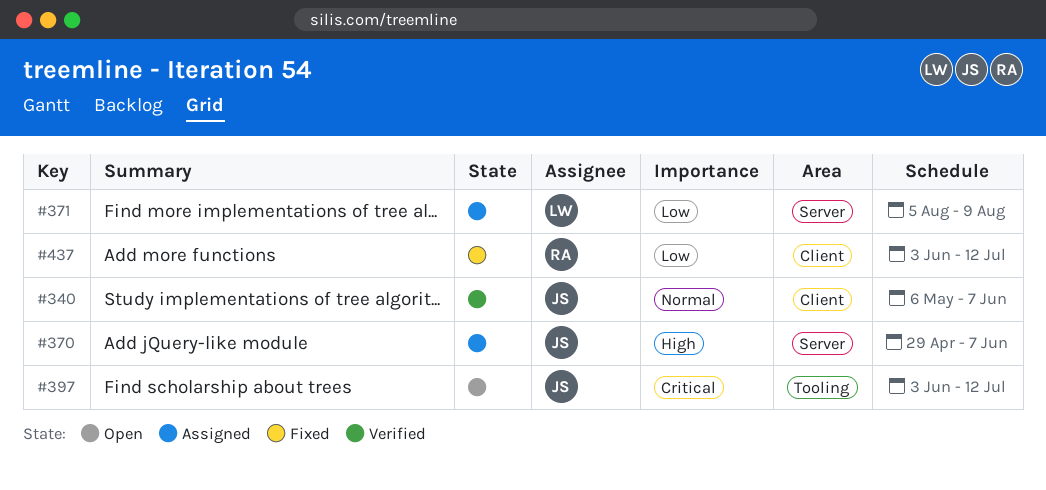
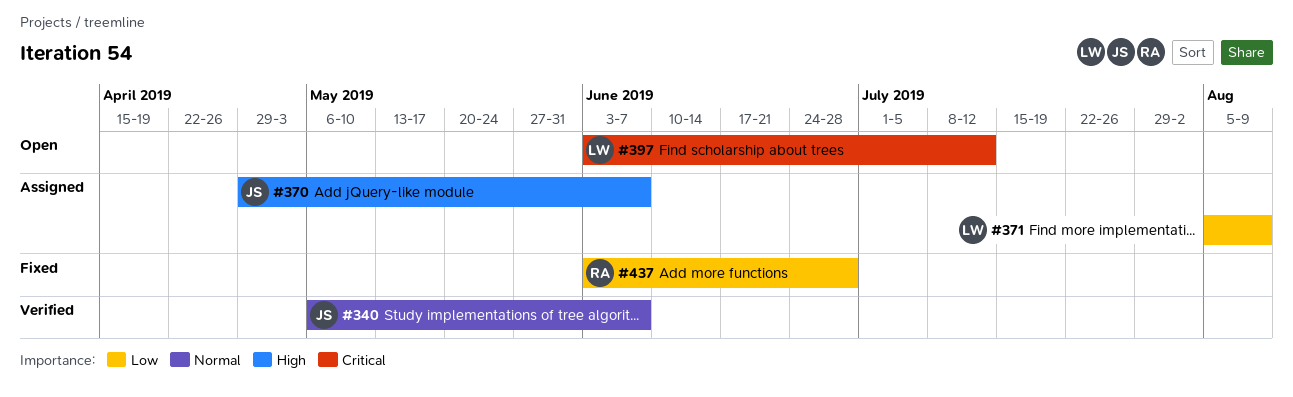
#397, owner: JS -> LW
#437, due: Jul 12 -> Jun 28

